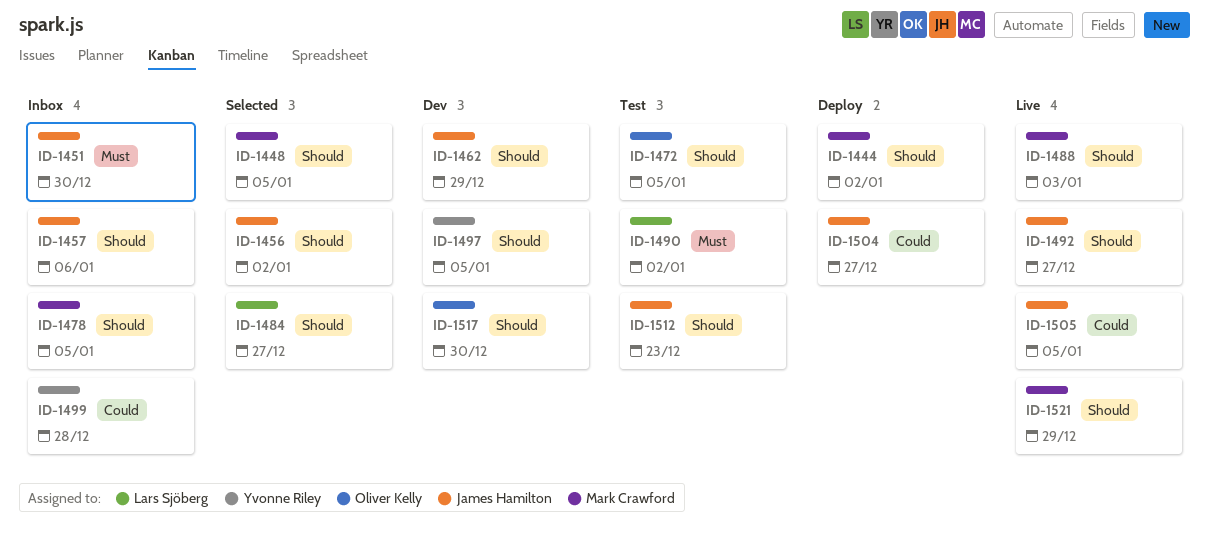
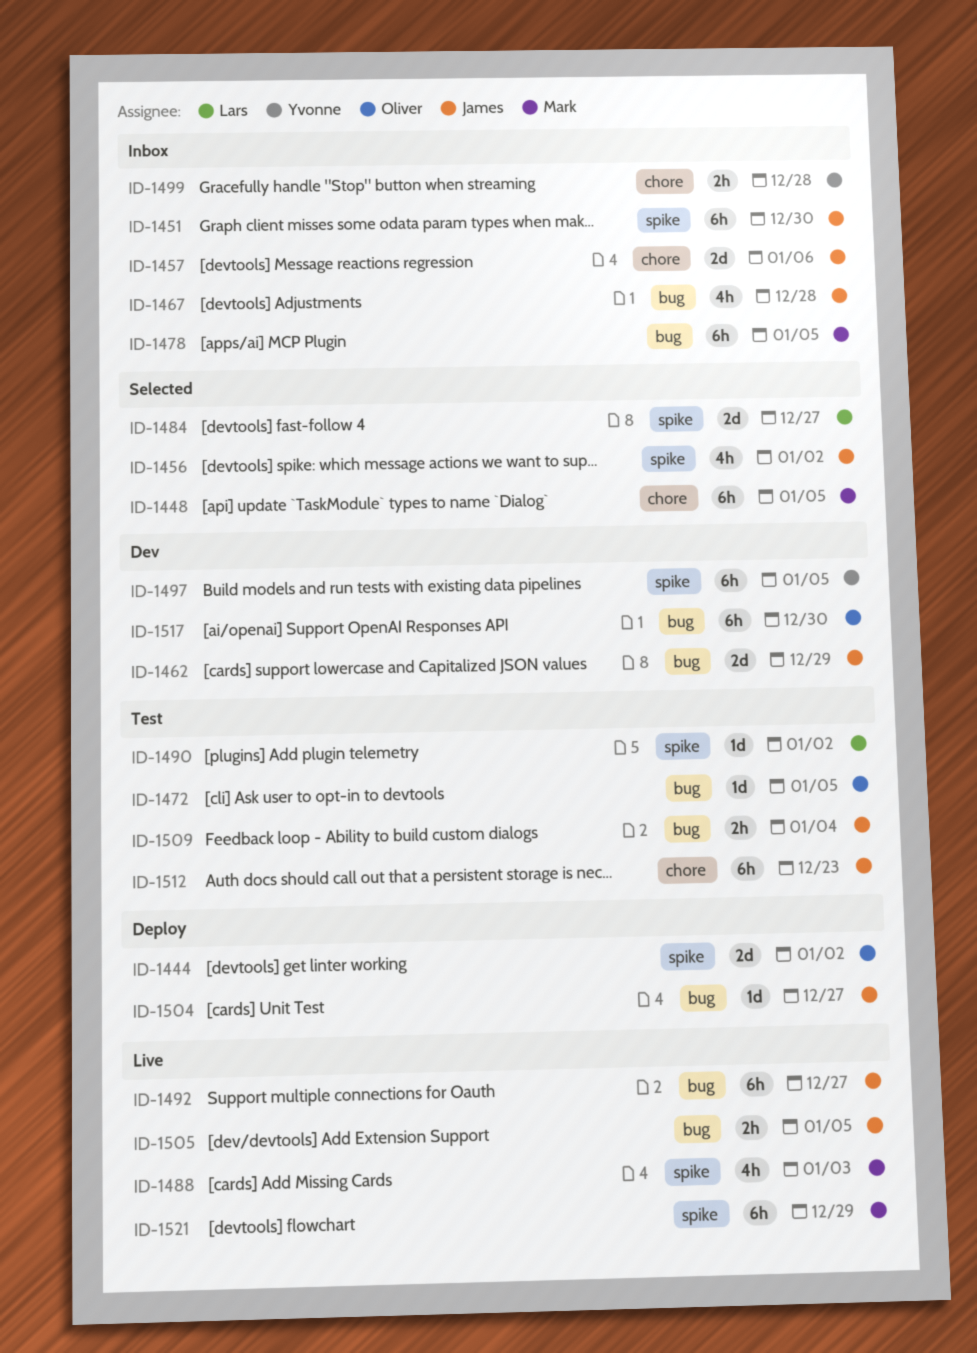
ID-1444, owner: Mark Crawford -> Oliver Kelly
ID-1467: none -> present
ID-1509: none -> present

